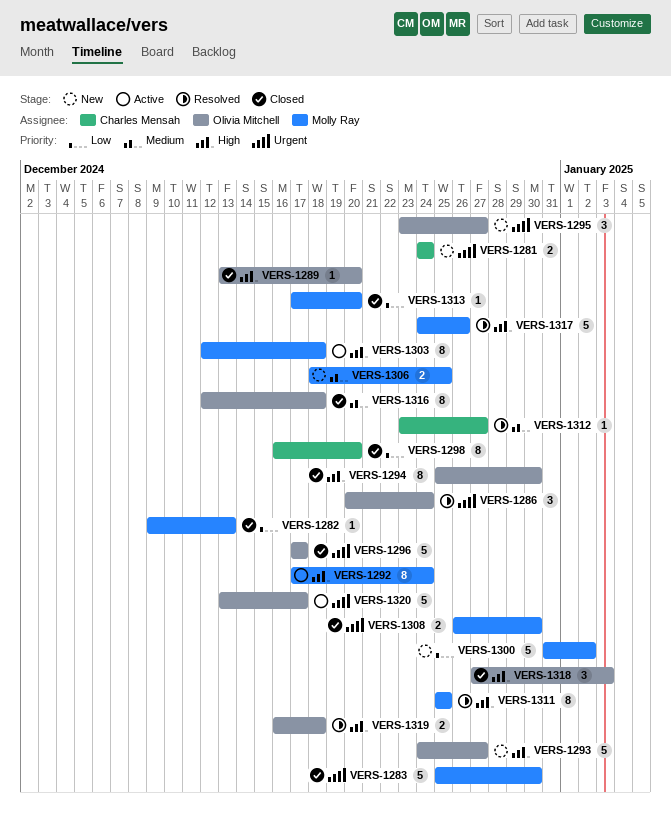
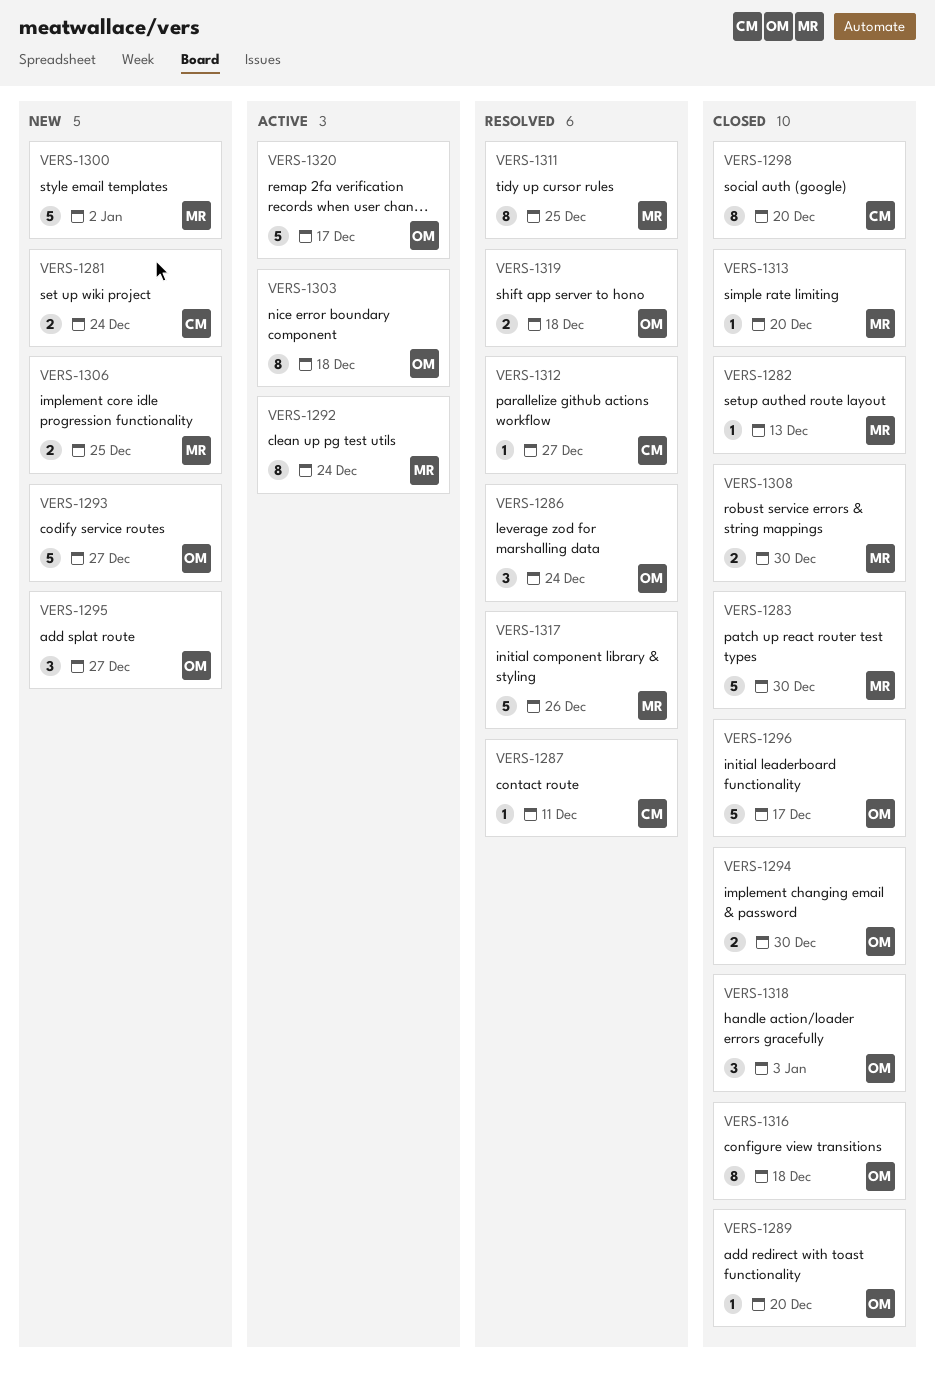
VERS-1287: none -> present
VERS-1294, estimate: 8 -> 2
VERS-1303, owner: Molly Ray -> Olivia Mitchell

